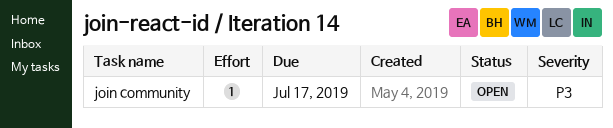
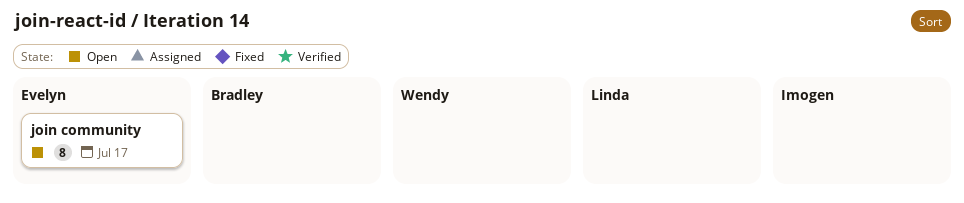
join community, estimate: 1 -> 8

